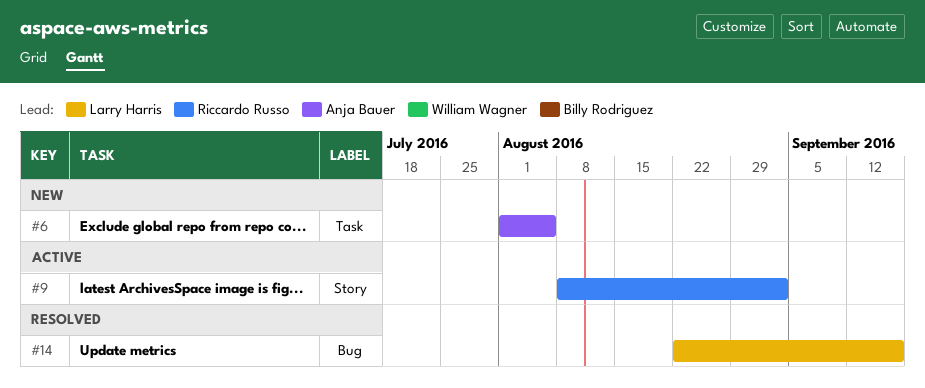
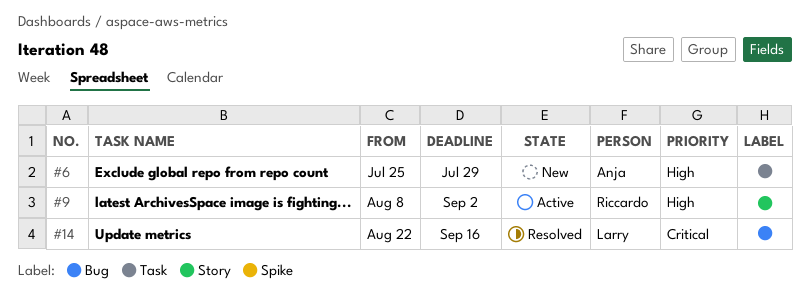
#6, start: Aug 1 -> Jul 25
#6, due: Aug 5 -> Jul 29

